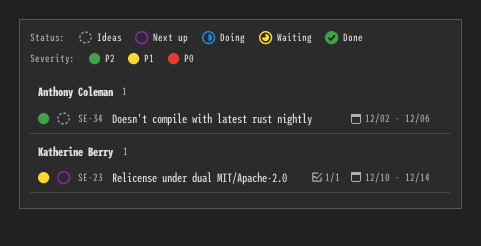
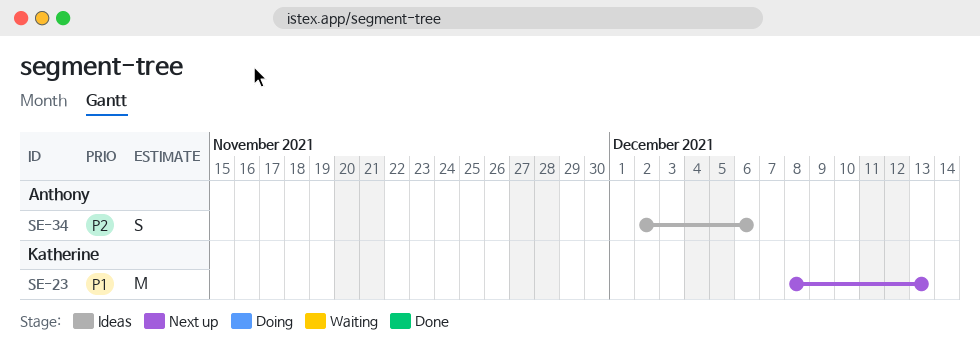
SE-23, start: Dec 10 -> Dec 8
SE-23, due: Dec 14 -> Dec 13

